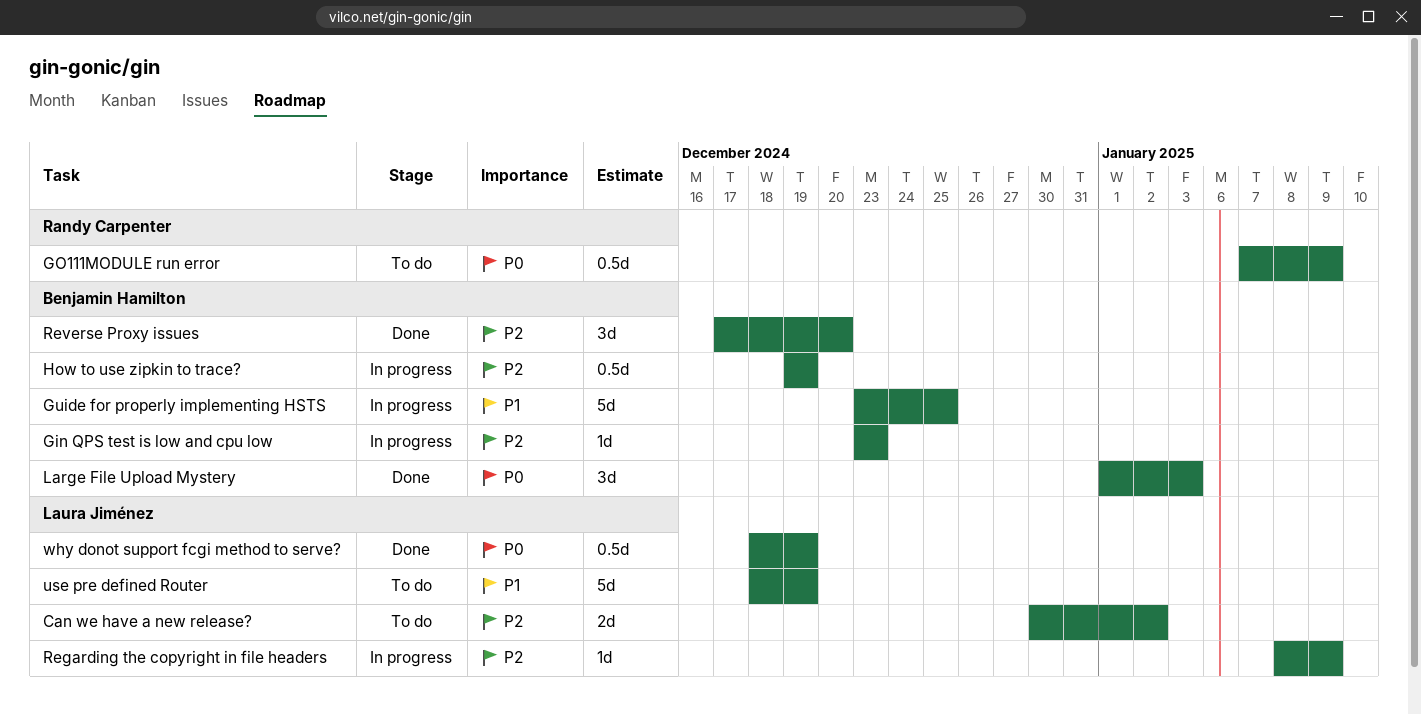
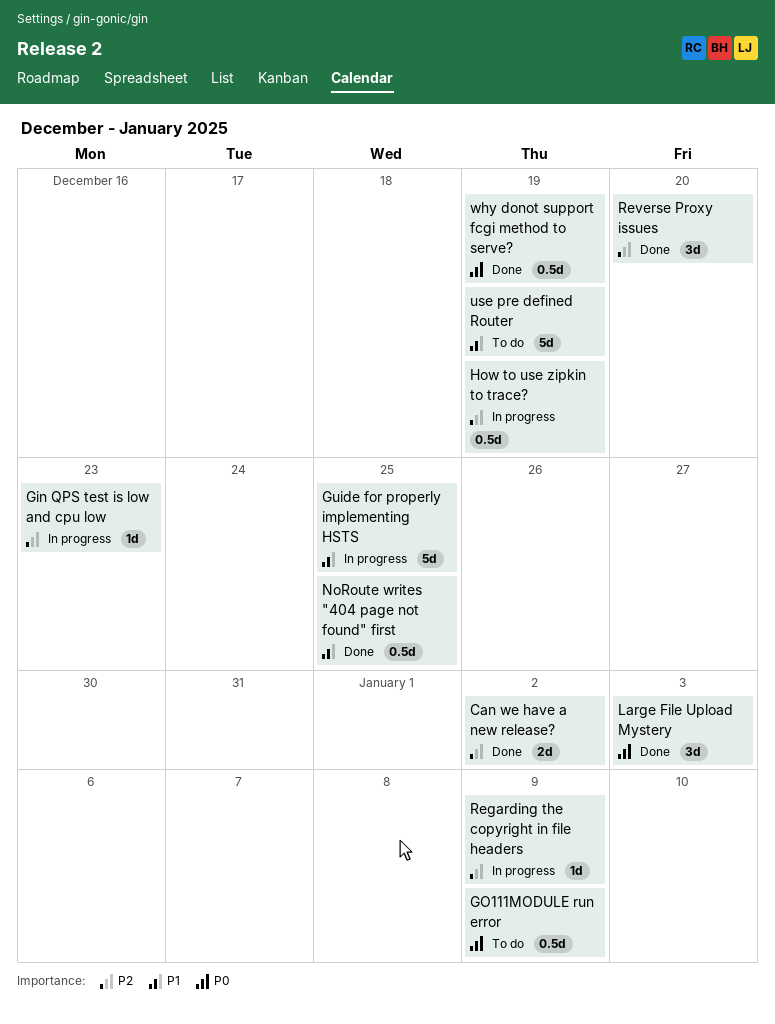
Can we have a new release?, status: To do -> Done
NoRoute writes "404 page not found" first: none -> present

